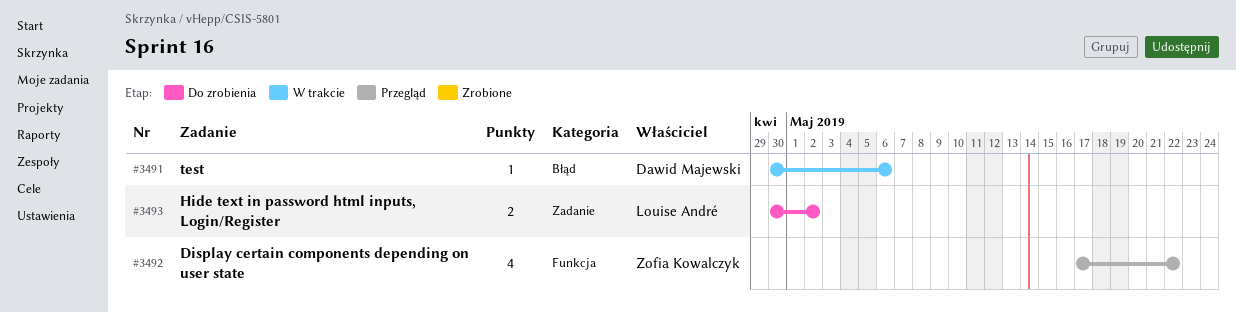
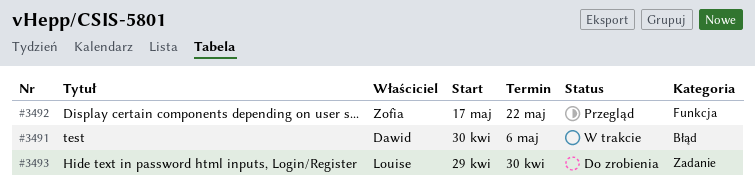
#3493, start: Apr 30 -> Apr 29
#3493, due: May 2 -> Apr 30

